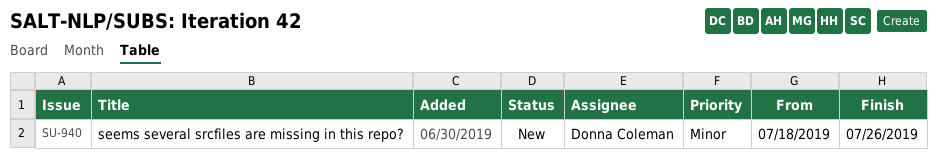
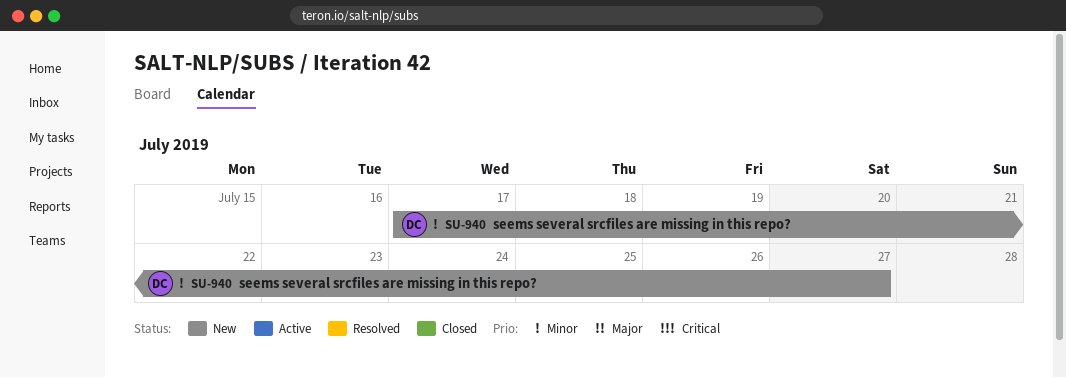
SU-940, start: Jul 18 -> Jul 17
SU-940, due: Jul 26 -> Jul 27

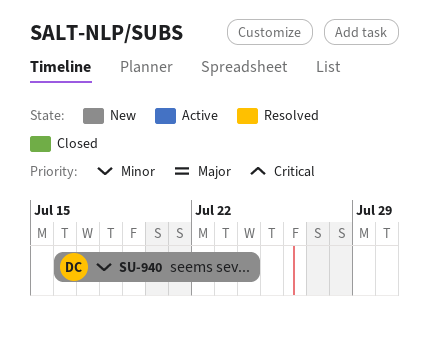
SU-940, start: Jul 17 -> Jul 16
SU-940, due: Jul 27 -> Jul 24

